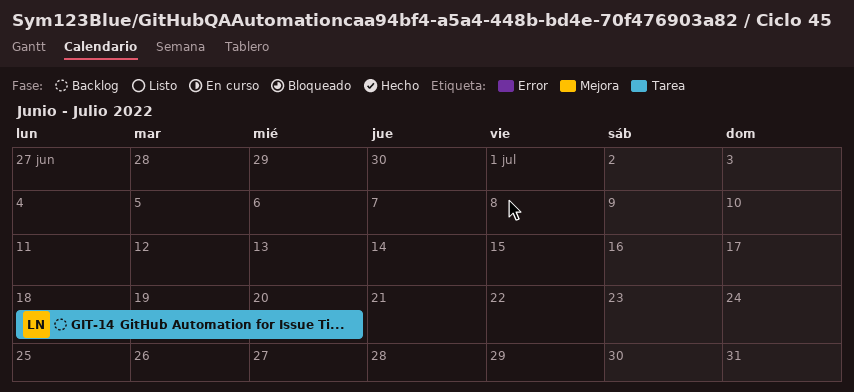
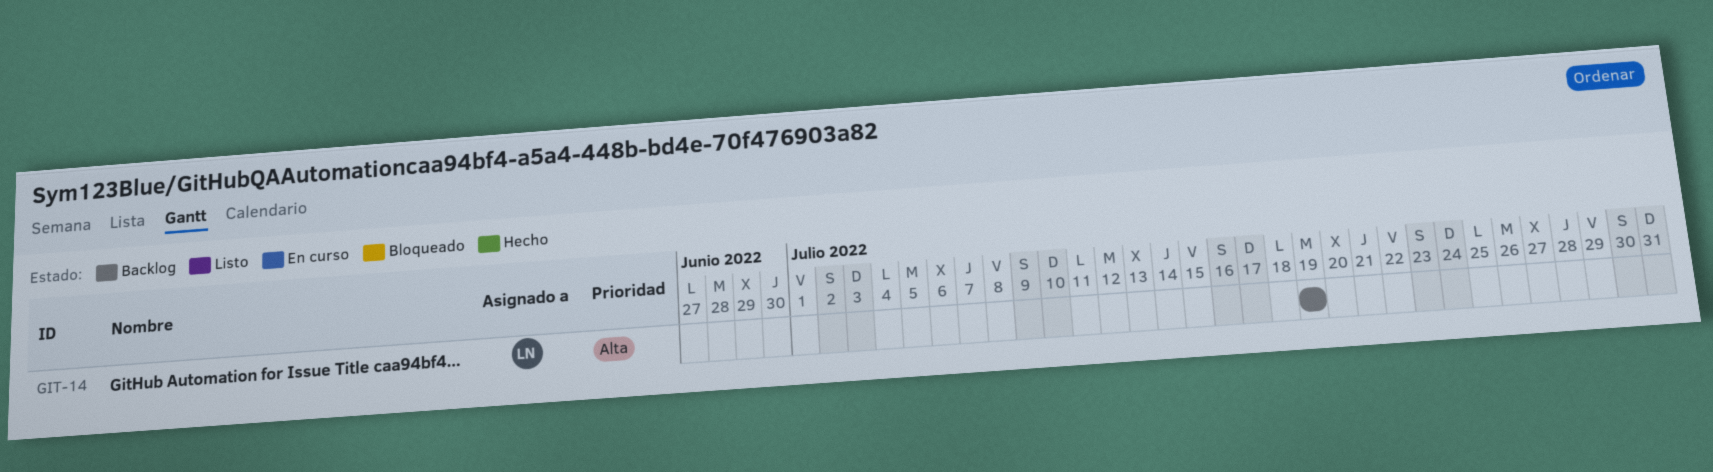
GIT-14, start: Jul 18 -> Jul 19
GIT-14, due: Jul 20 -> Jul 19

